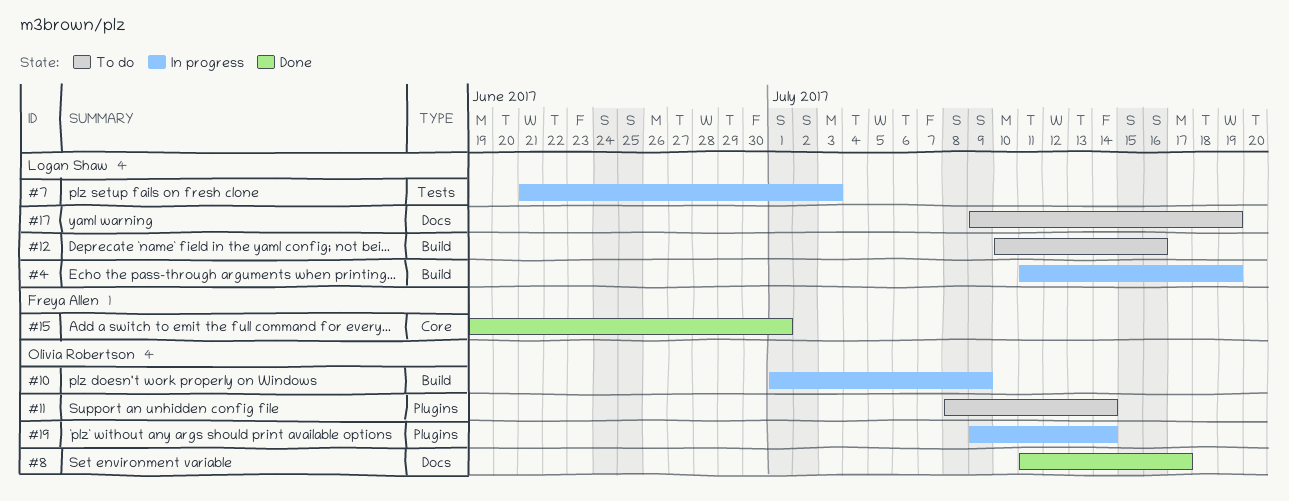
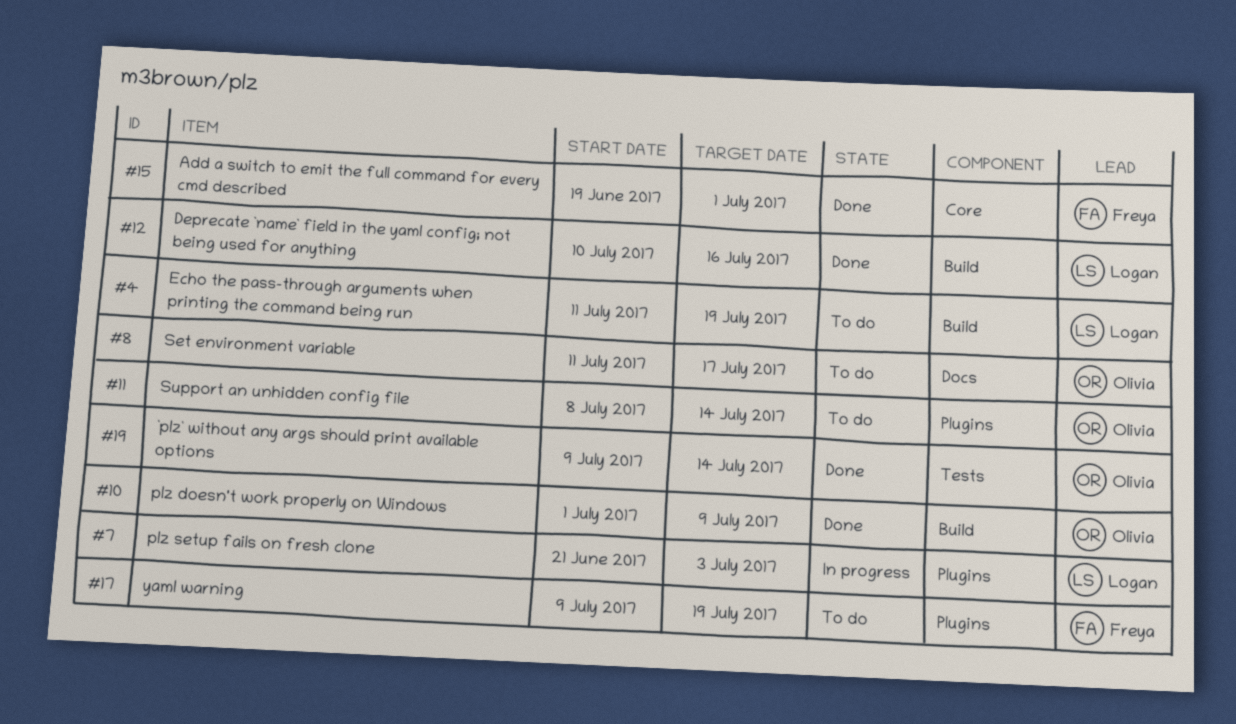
#4, status: In progress -> To do
#7, label: Tests -> Plugins
#8, status: Done -> To do
#10, status: In progress -> Done
#12, status: To do -> Done
#17, owner: Logan Shaw -> Freya Allen
#17, label: Docs -> Plugins
#19, status: In progress -> Done
#19, label: Plugins -> Tests

